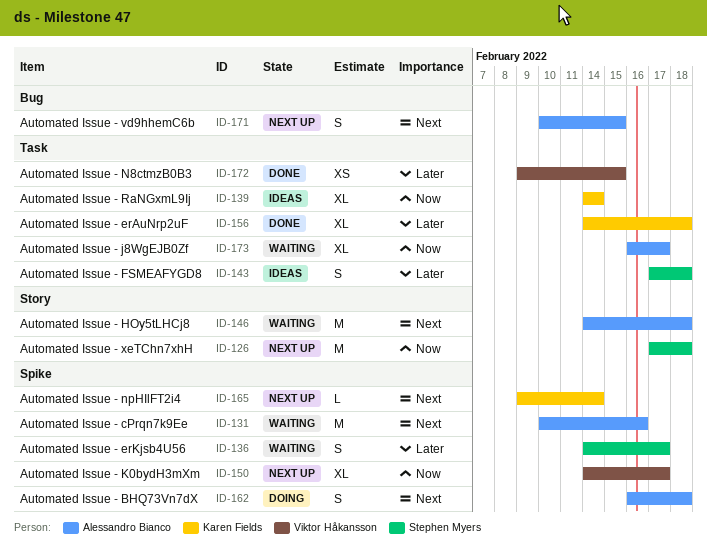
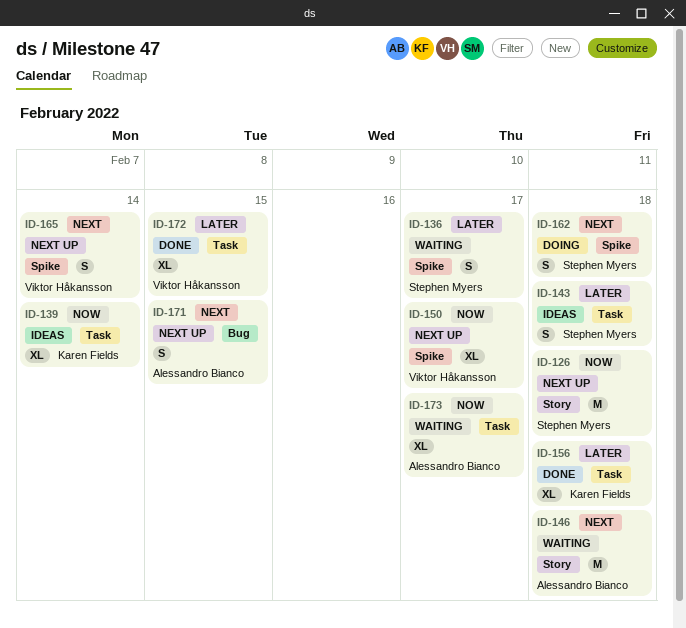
ID-131: present -> none
ID-162, owner: Alessandro Bianco -> Stephen Myers
ID-165, owner: Karen Fields -> Viktor Håkansson
ID-165, estimate: L -> S
ID-172, estimate: XS -> XL

